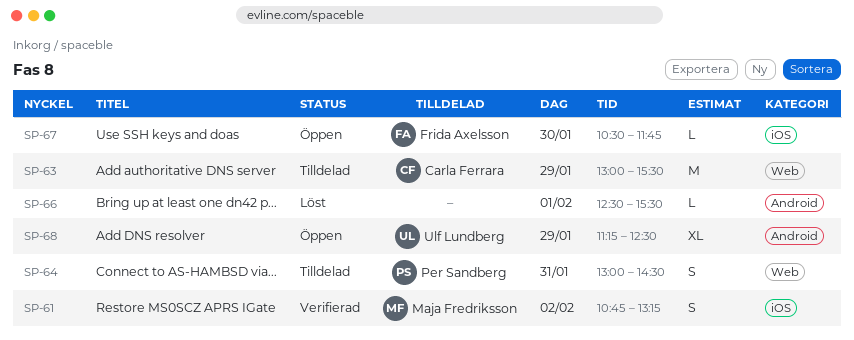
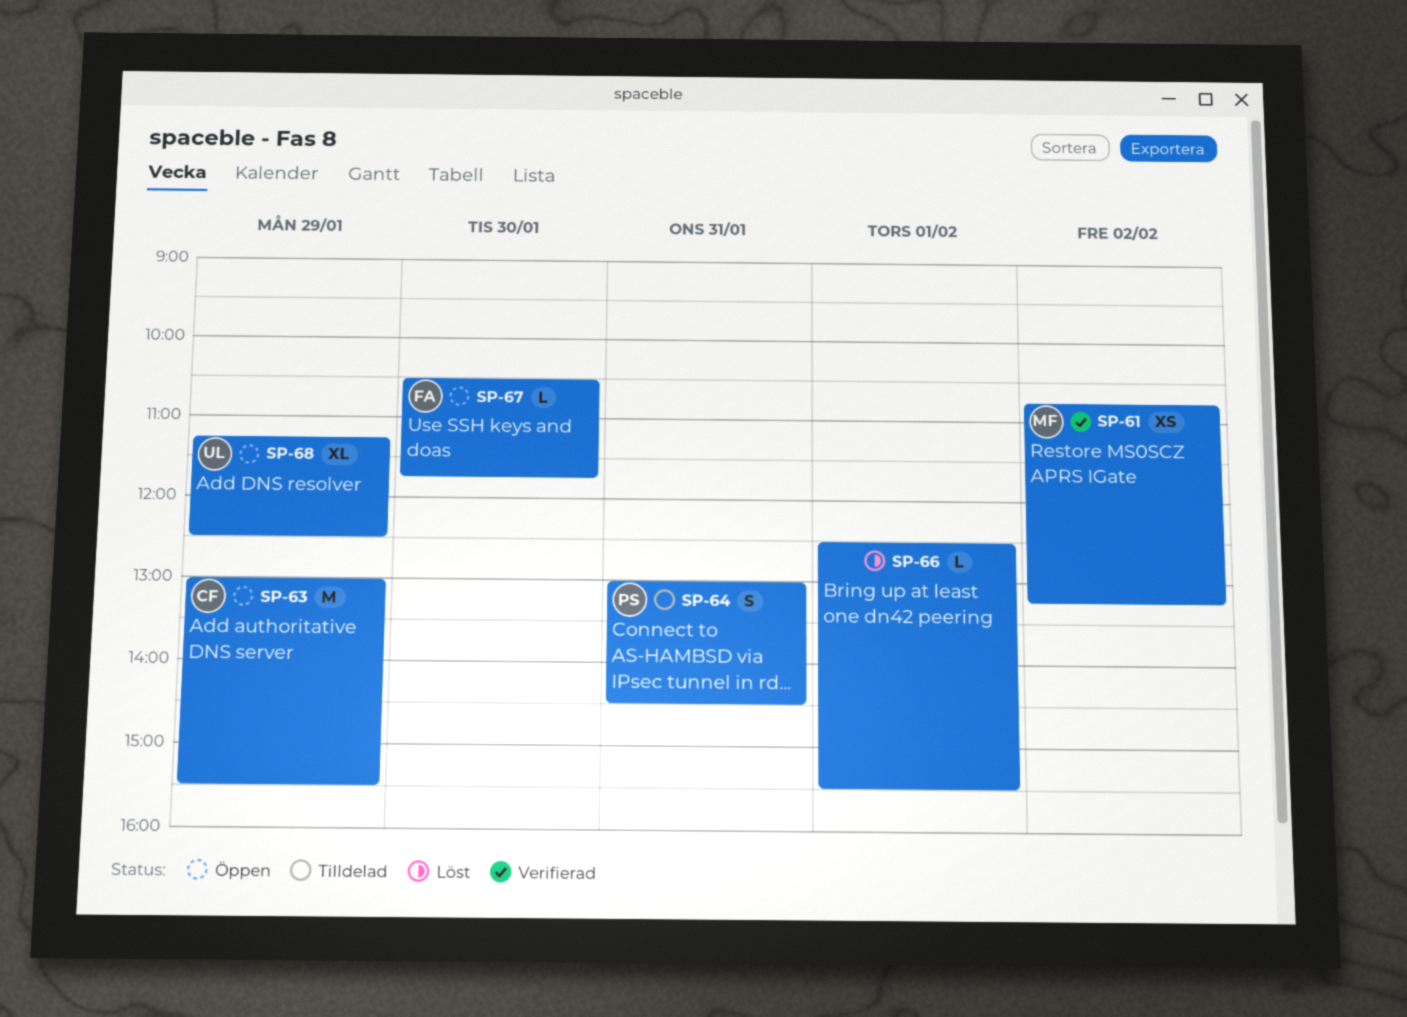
SP-61, estimate: S -> XS
SP-63, status: Tilldelad -> Öppen

